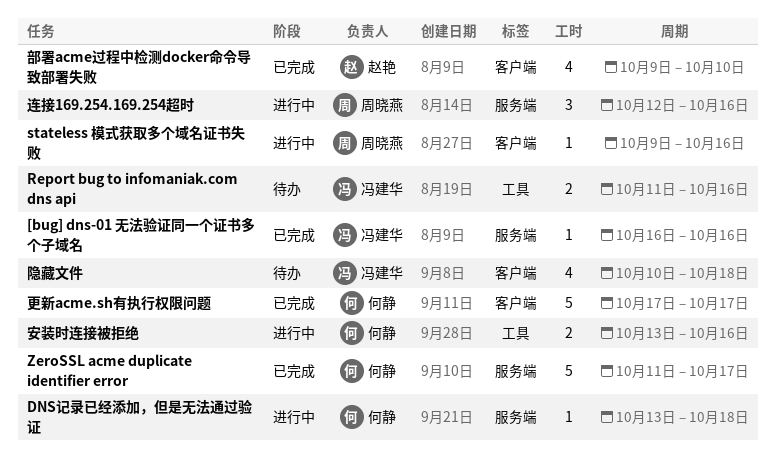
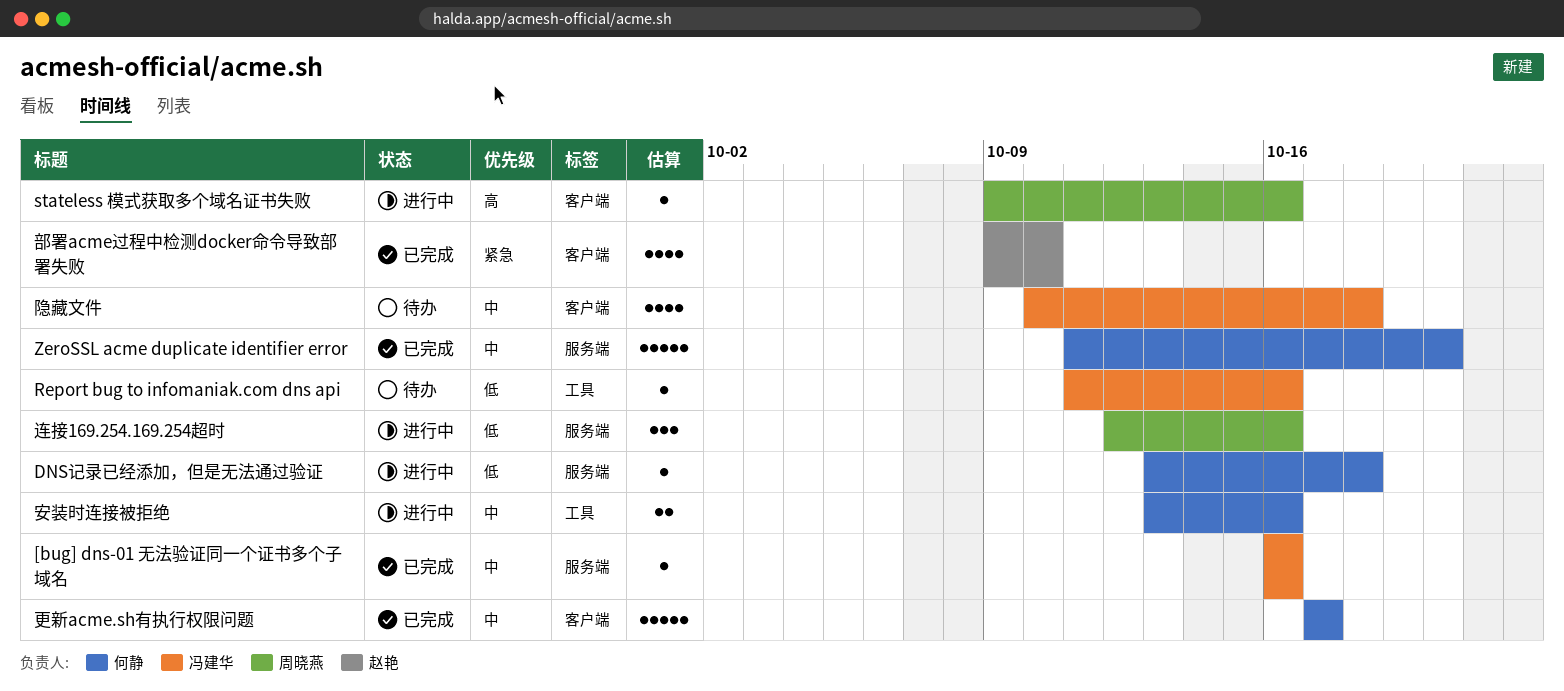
Report bug to infomaniak.com dns api, estimate: 2 -> 1
ZeroSSL acme duplicate identifier error, due: Oct 17 -> Oct 20

